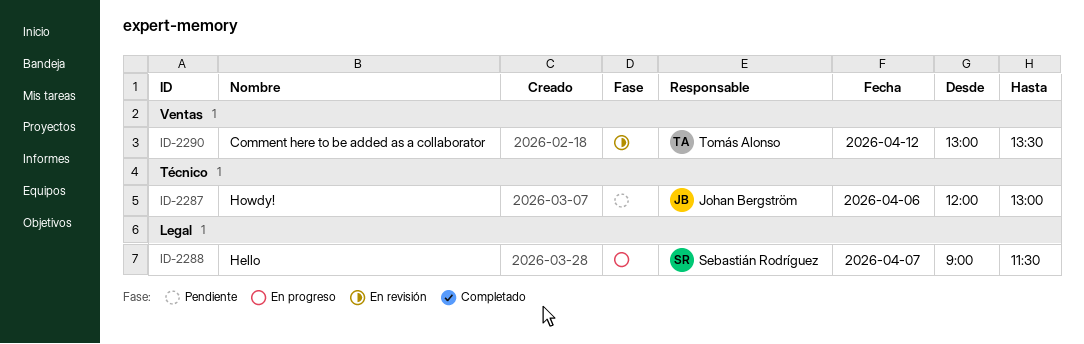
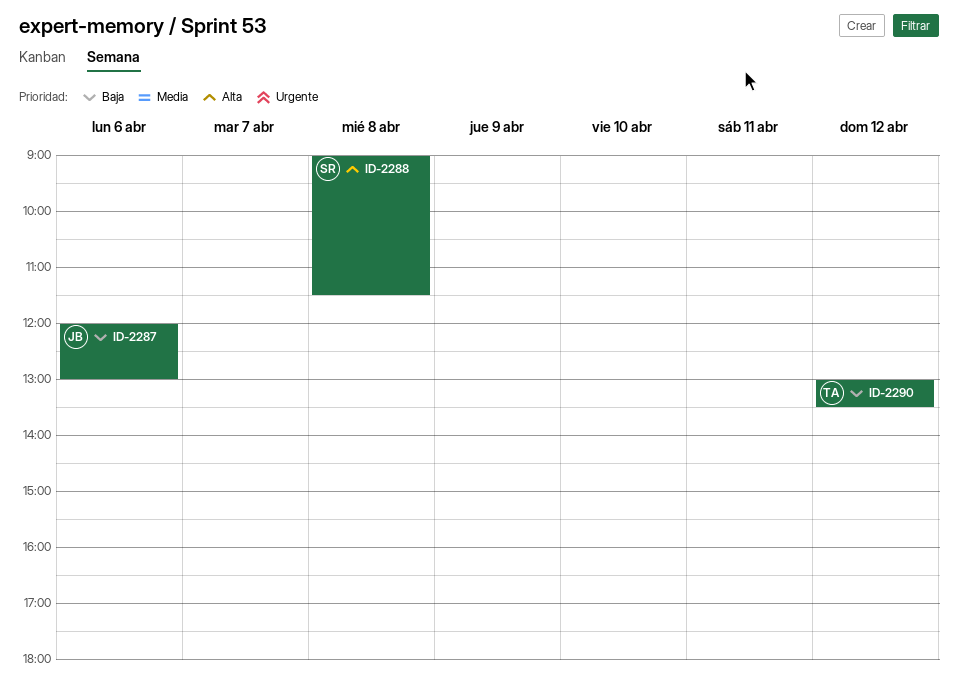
ID-2288, day: Apr 7 -> Apr 8

